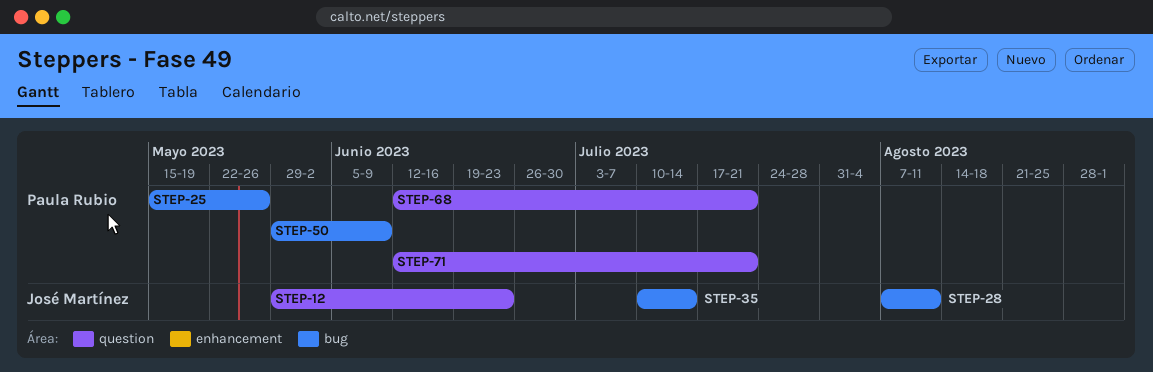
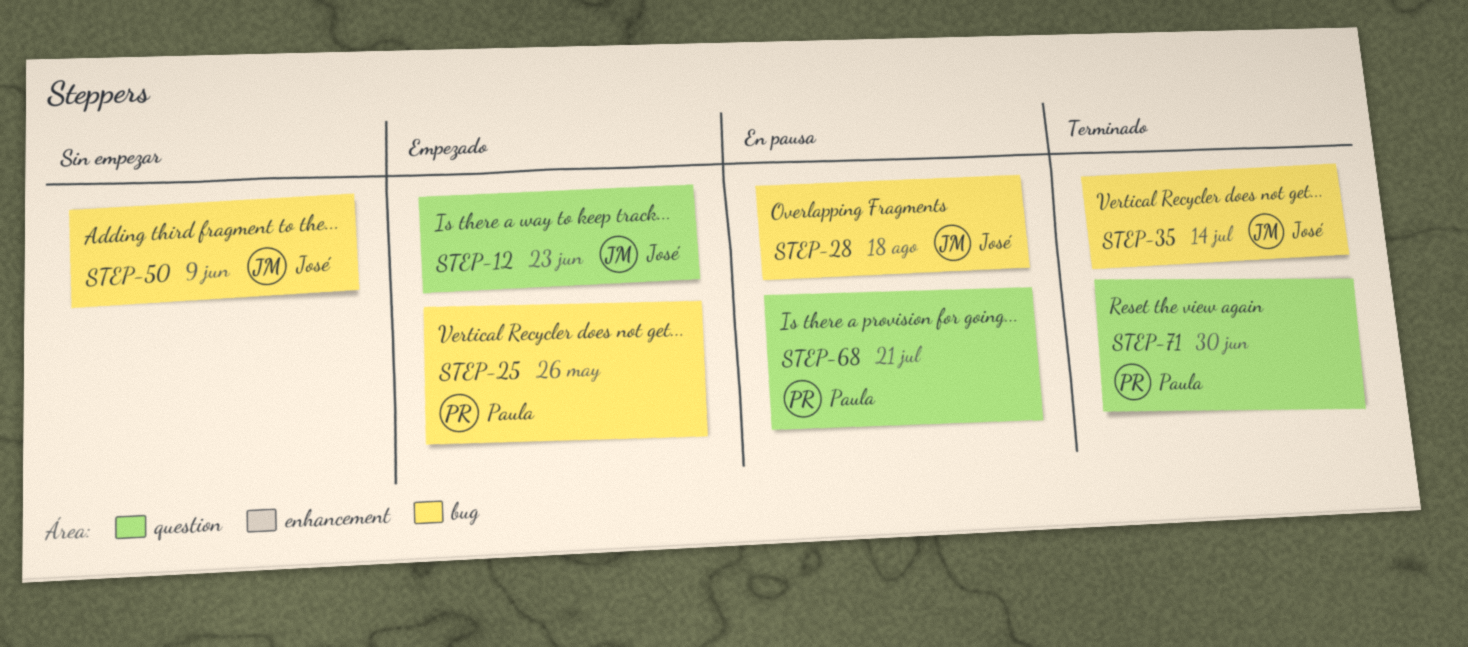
STEP-28, due: Aug 11 -> Aug 18
STEP-50, owner: Paula Rubio -> José Martínez
STEP-71, due: Jul 21 -> Jun 30

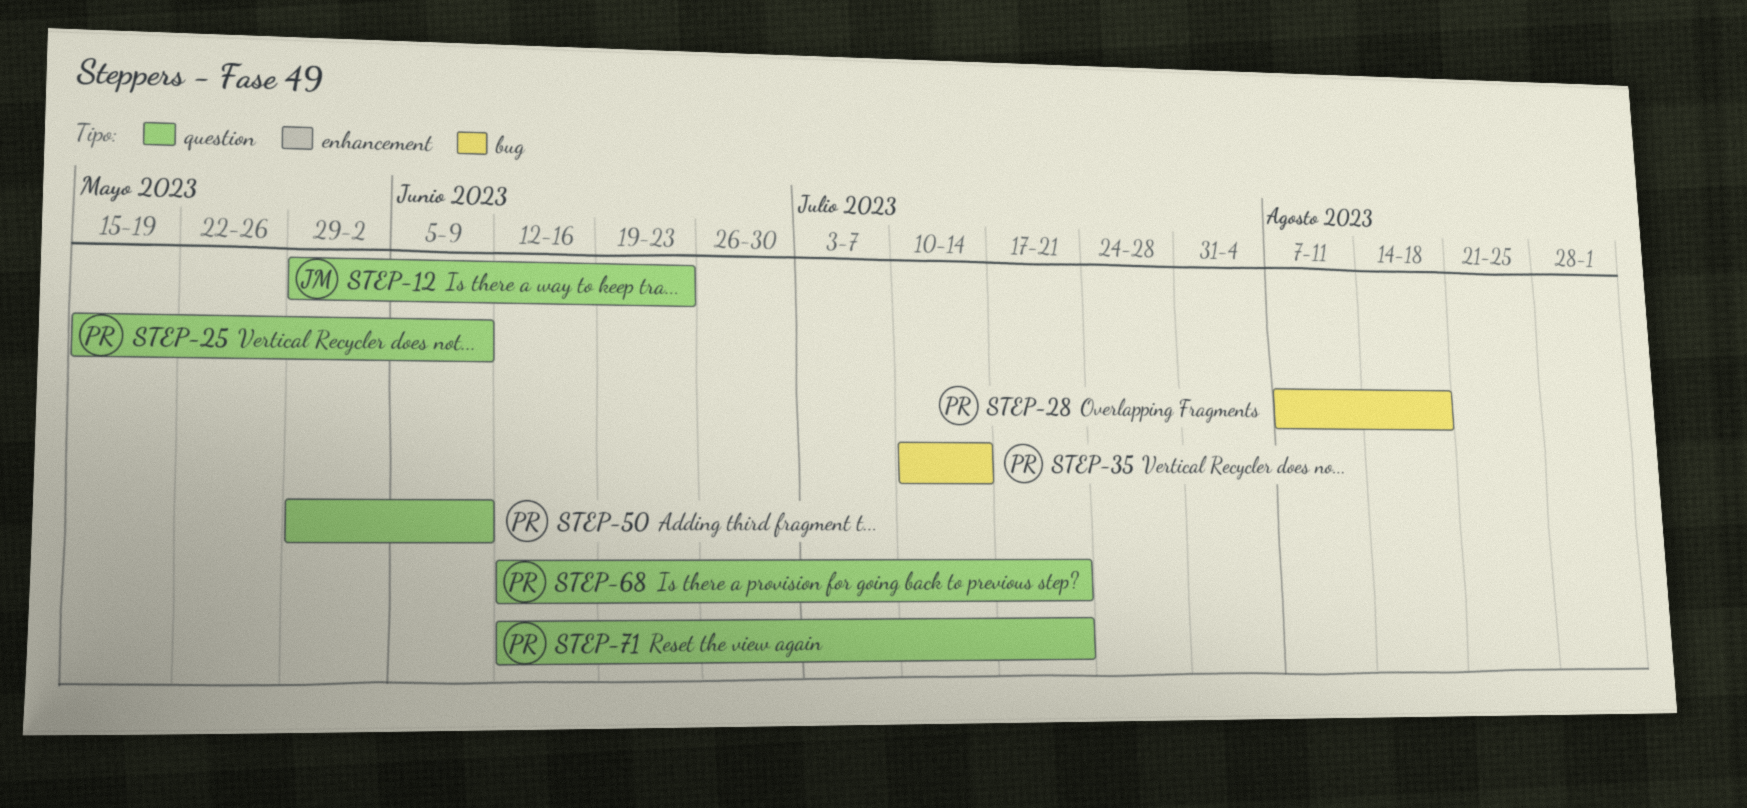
STEP-25, label: bug -> question
STEP-25, due: May 26 -> Jun 9
STEP-28, owner: José -> Paula
STEP-35, owner: José -> Paula
STEP-50, owner: José -> Paula
STEP-50, label: bug -> question
STEP-71, due: Jun 30 -> Jul 21

